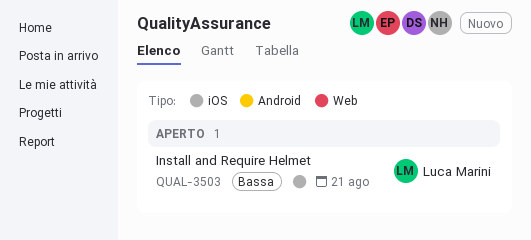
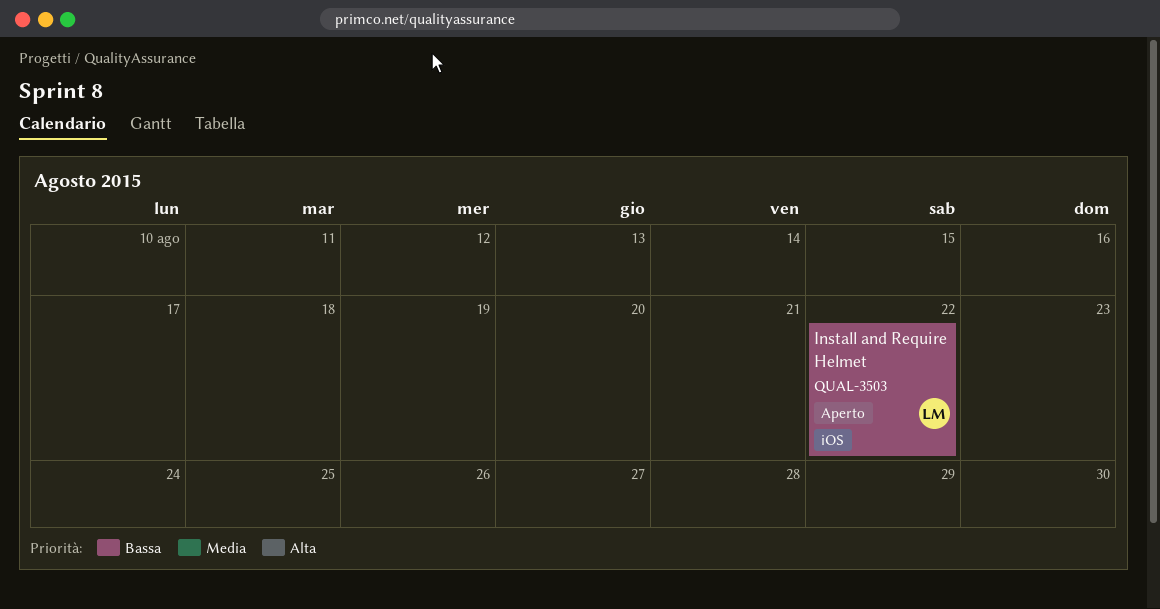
QUAL-3503, due: Aug 21 -> Aug 22

